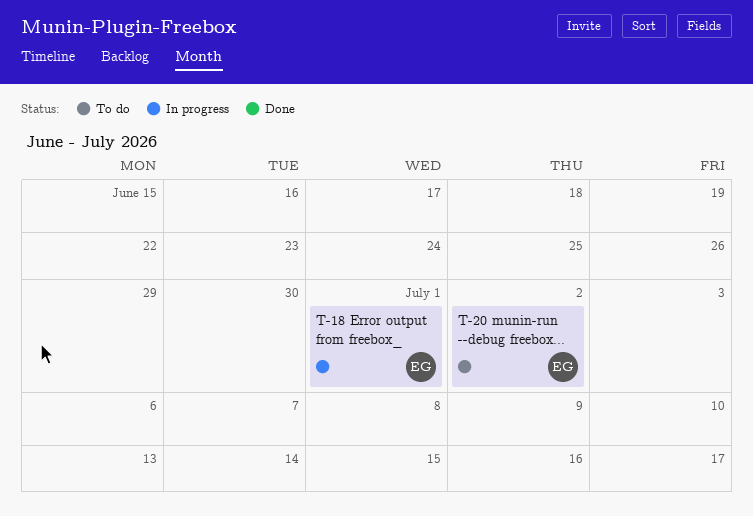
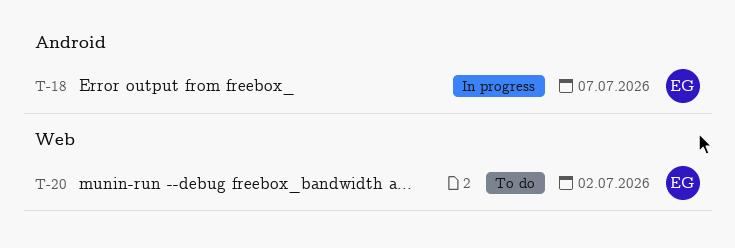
T-18, due: Jul 1 -> Jul 7

